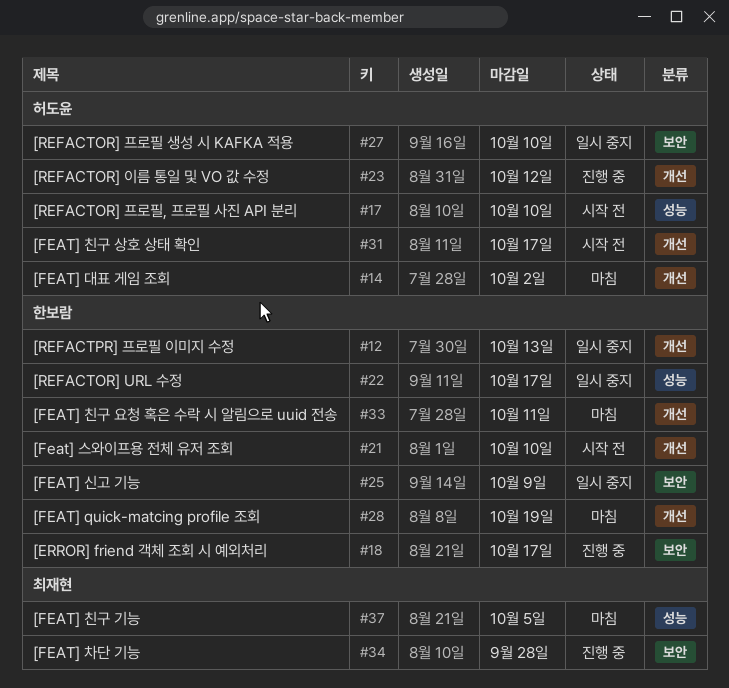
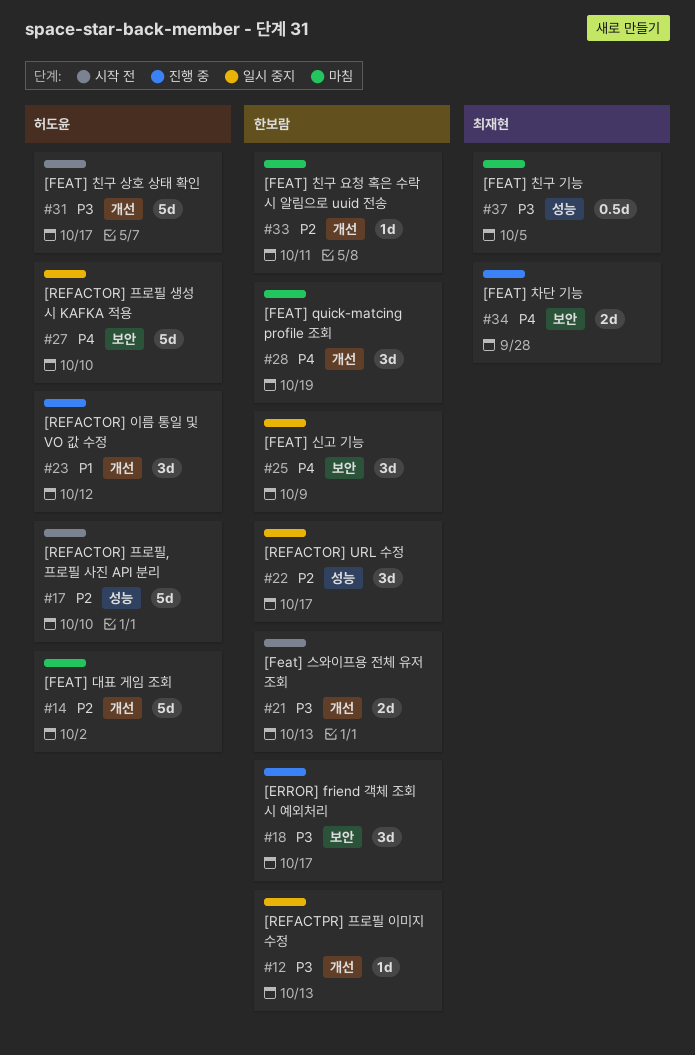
#21, due: Oct 10 -> Oct 13

